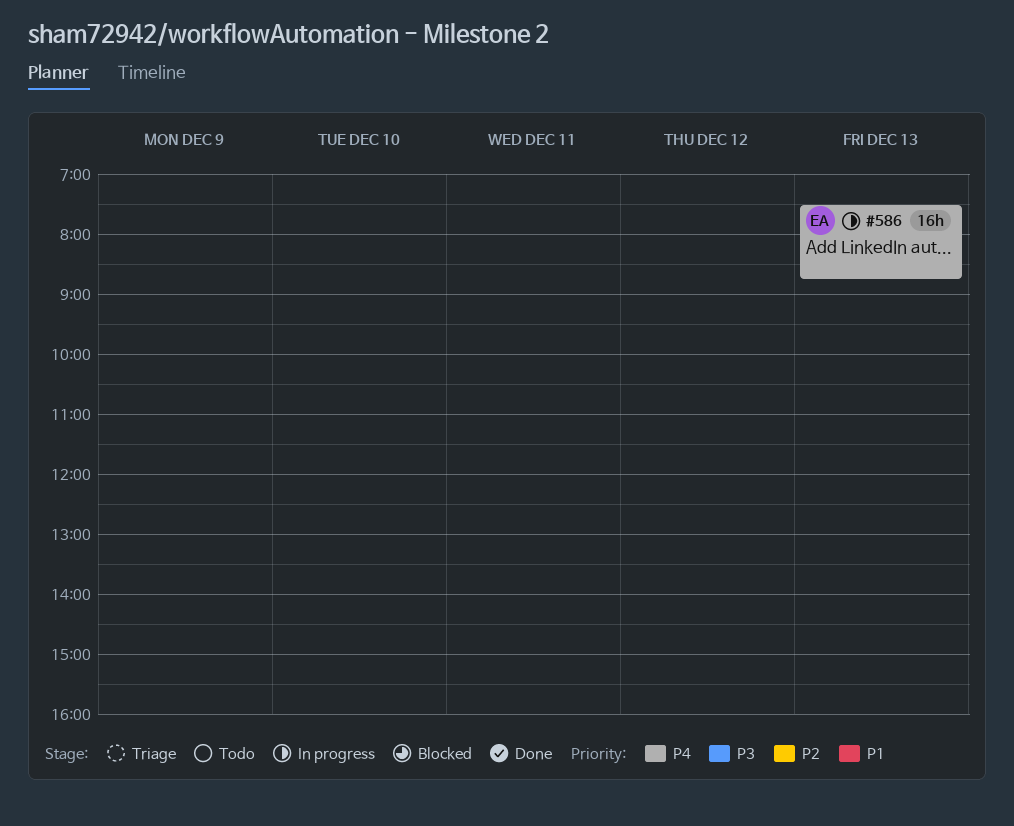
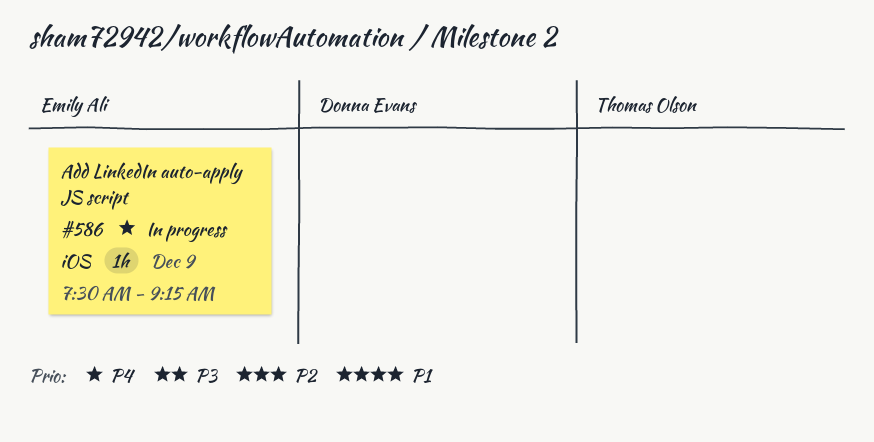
#586, estimate: 16h -> 1h
#586, day: Dec 13 -> Dec 9
#586, ends: 08:45 -> 09:15

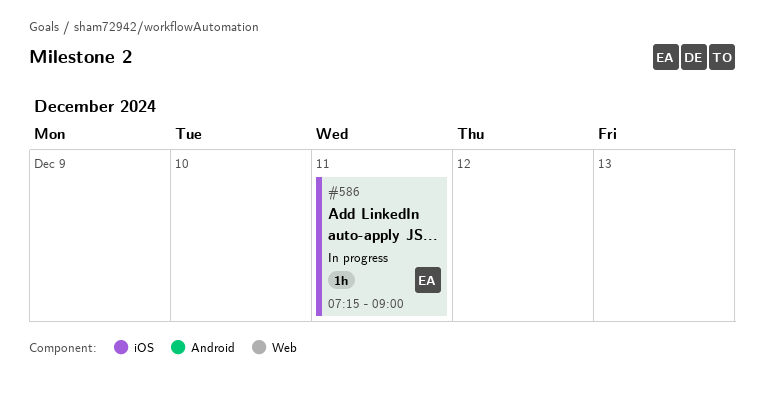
#586, day: Dec 9 -> Dec 11
#586, begins: 07:30 -> 07:15
#586, ends: 09:15 -> 09:00

